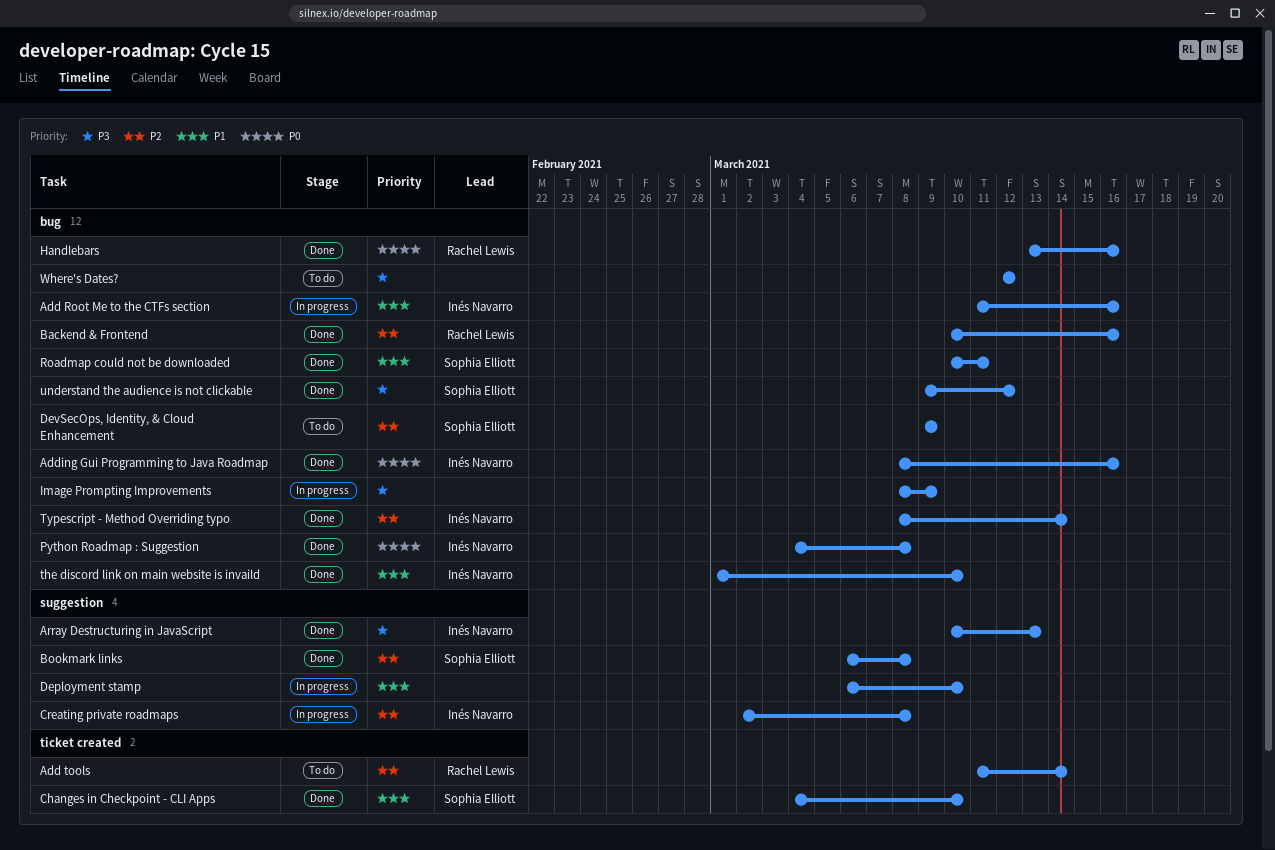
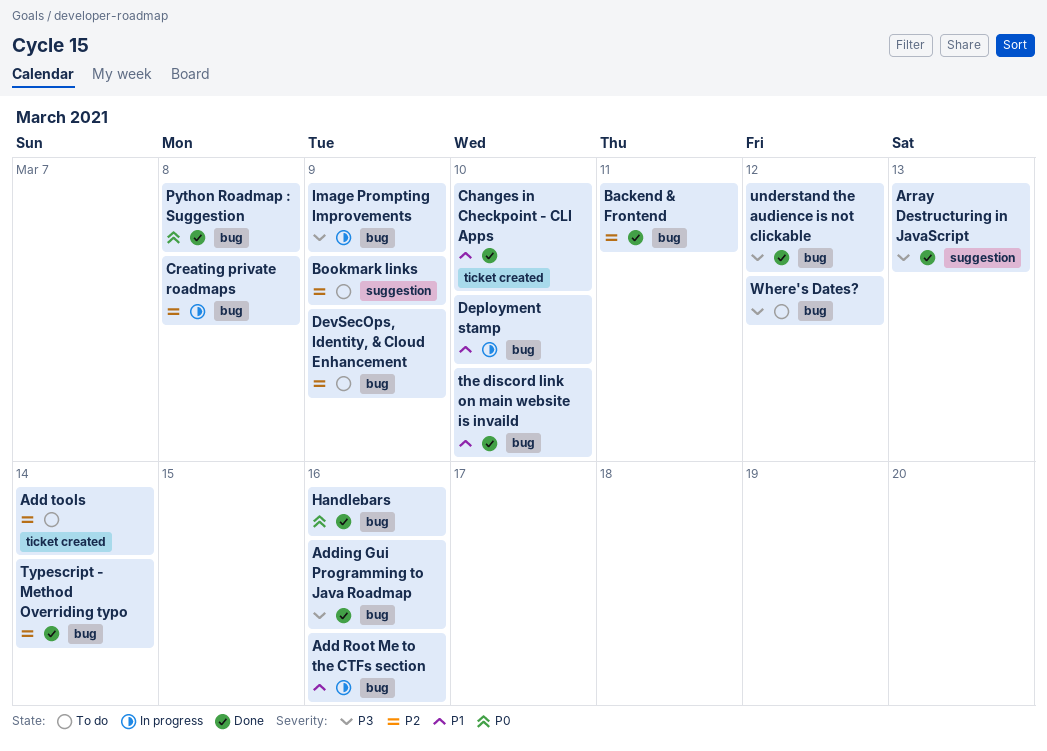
Adding Gui Programming to Java Roadmap, priority: P0 -> P3
Backend & Frontend, due: Mar 16 -> Mar 11
Bookmark links, status: Done -> To do
Bookmark links, due: Mar 8 -> Mar 9
Creating private roadmaps, label: suggestion -> bug
Deployment stamp, label: suggestion -> bug
Roadmap could not be downloaded: present -> none

